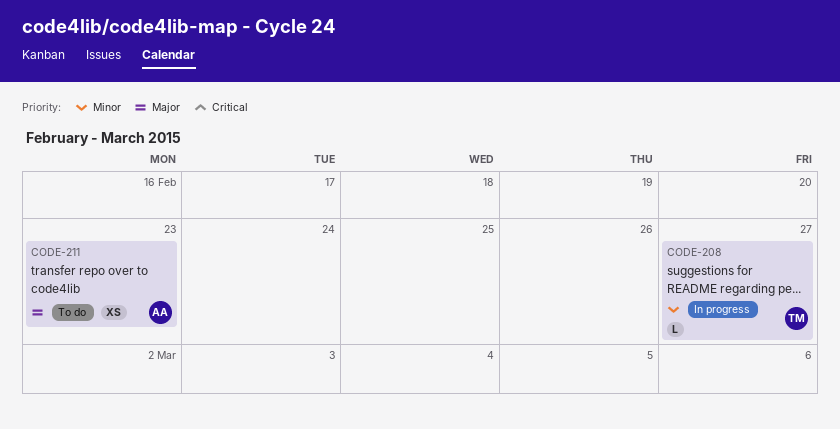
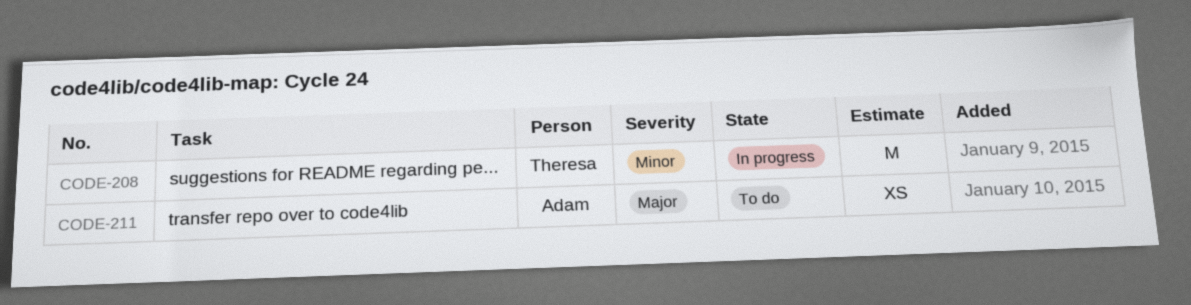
CODE-208, estimate: L -> M

